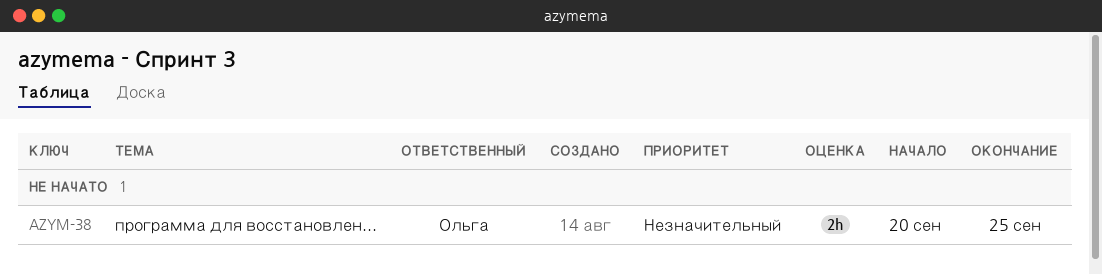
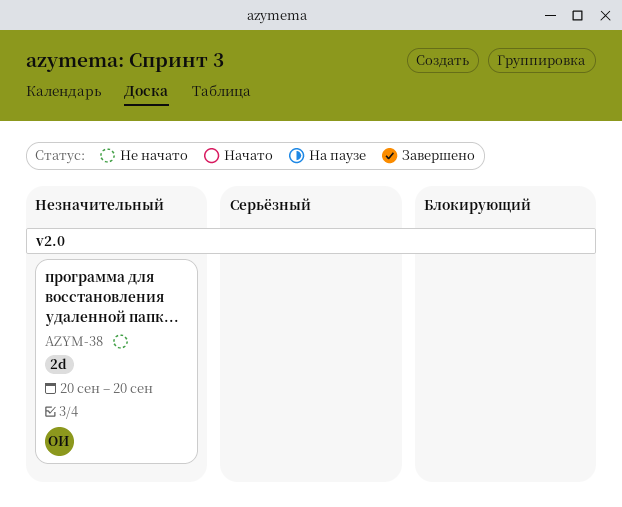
AZYM-38, estimate: 2h -> 2d
AZYM-38, due: Sep 25 -> Sep 20

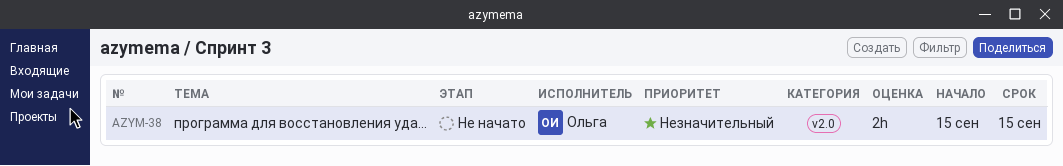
AZYM-38, estimate: 2d -> 2h
AZYM-38, start: Sep 20 -> Sep 15
AZYM-38, due: Sep 20 -> Sep 15

